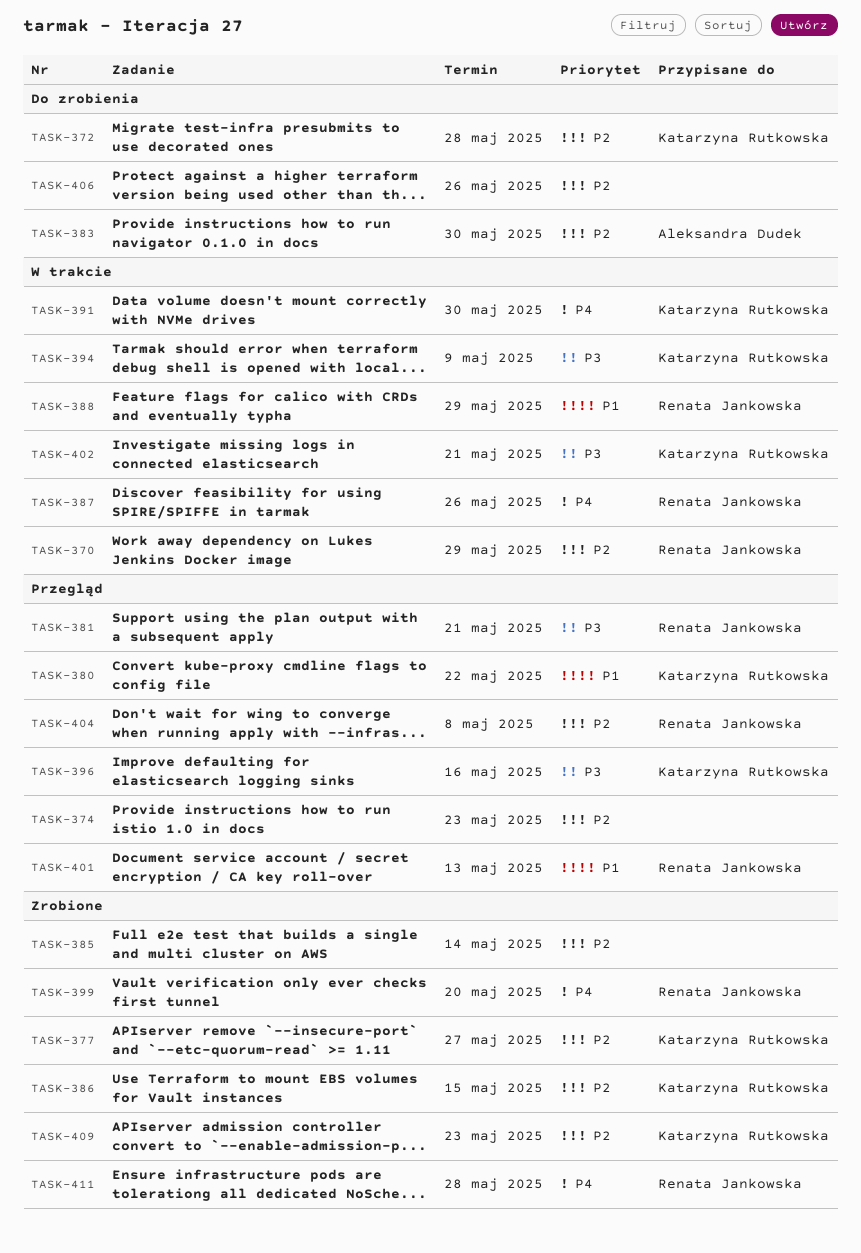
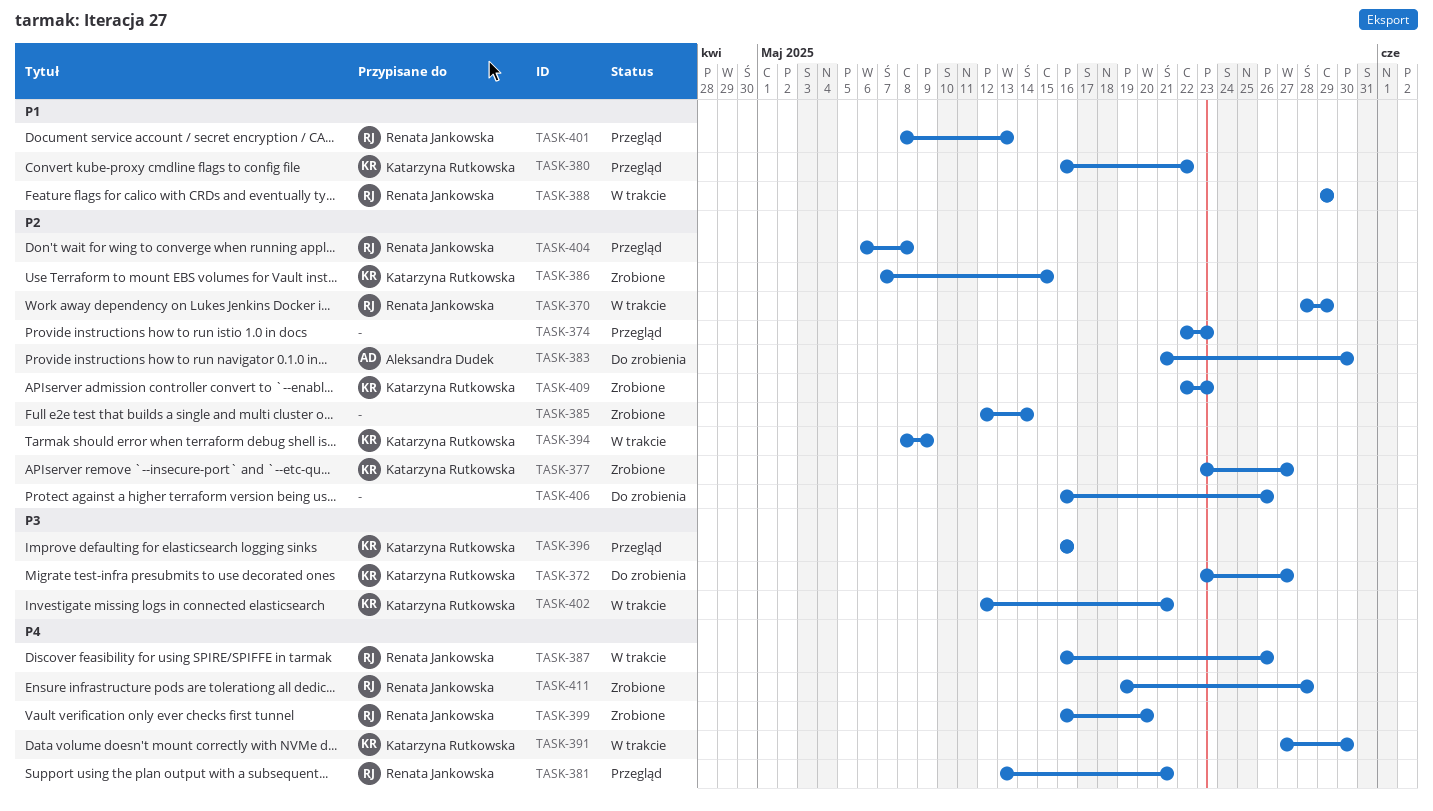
TASK-372, priority: P2 -> P3
TASK-372, due: May 28 -> May 27
TASK-381, priority: P3 -> P4
TASK-394, priority: P3 -> P2

